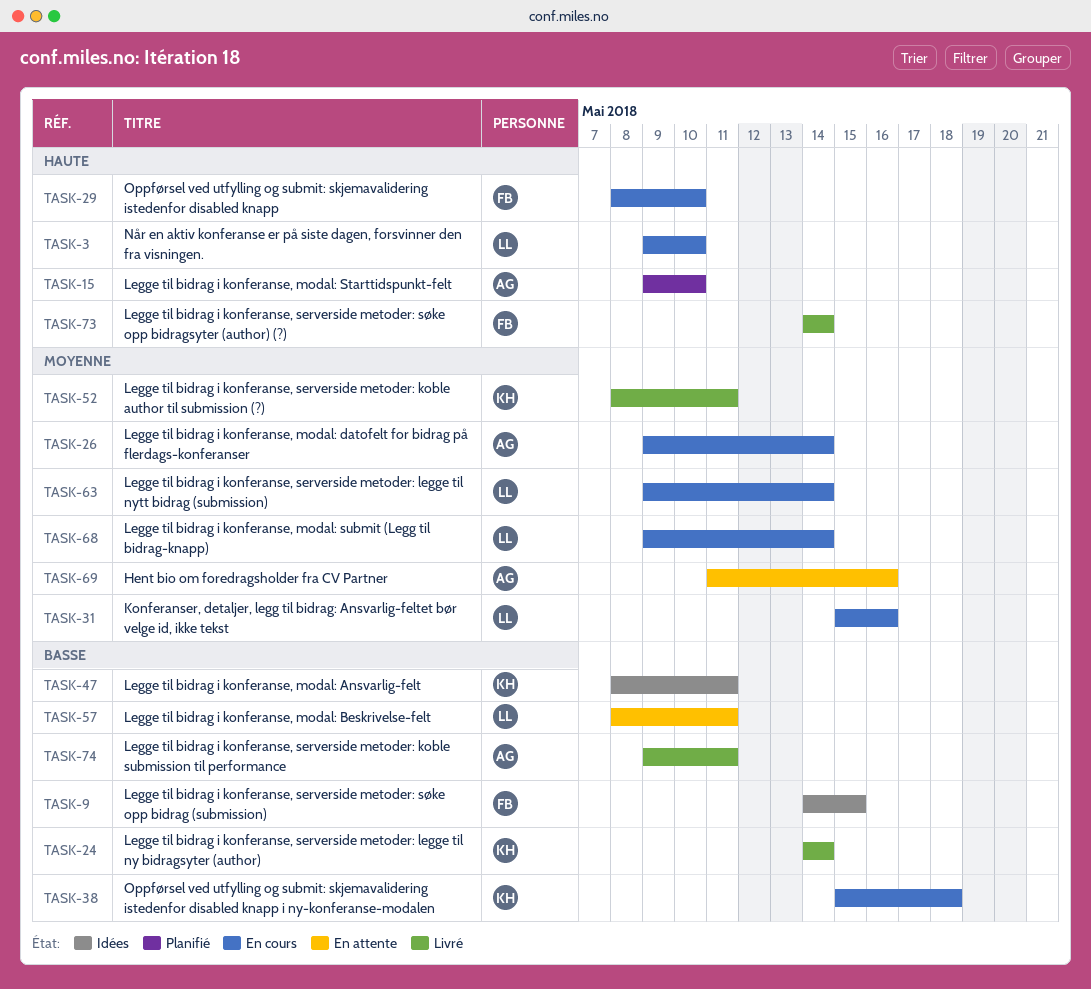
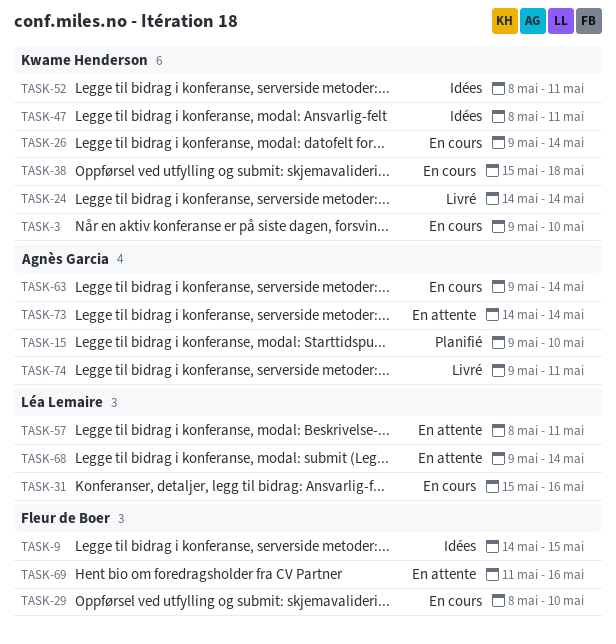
TASK-3, owner: Léa Lemaire -> Kwame Henderson
TASK-26, owner: Agnès Garcia -> Kwame Henderson
TASK-52, status: Livré -> Idées
TASK-63, owner: Léa Lemaire -> Agnès Garcia
TASK-68, status: En cours -> En attente
TASK-69, owner: Agnès Garcia -> Fleur de Boer
TASK-73, status: Livré -> En attente
TASK-73, owner: Fleur de Boer -> Agnès Garcia

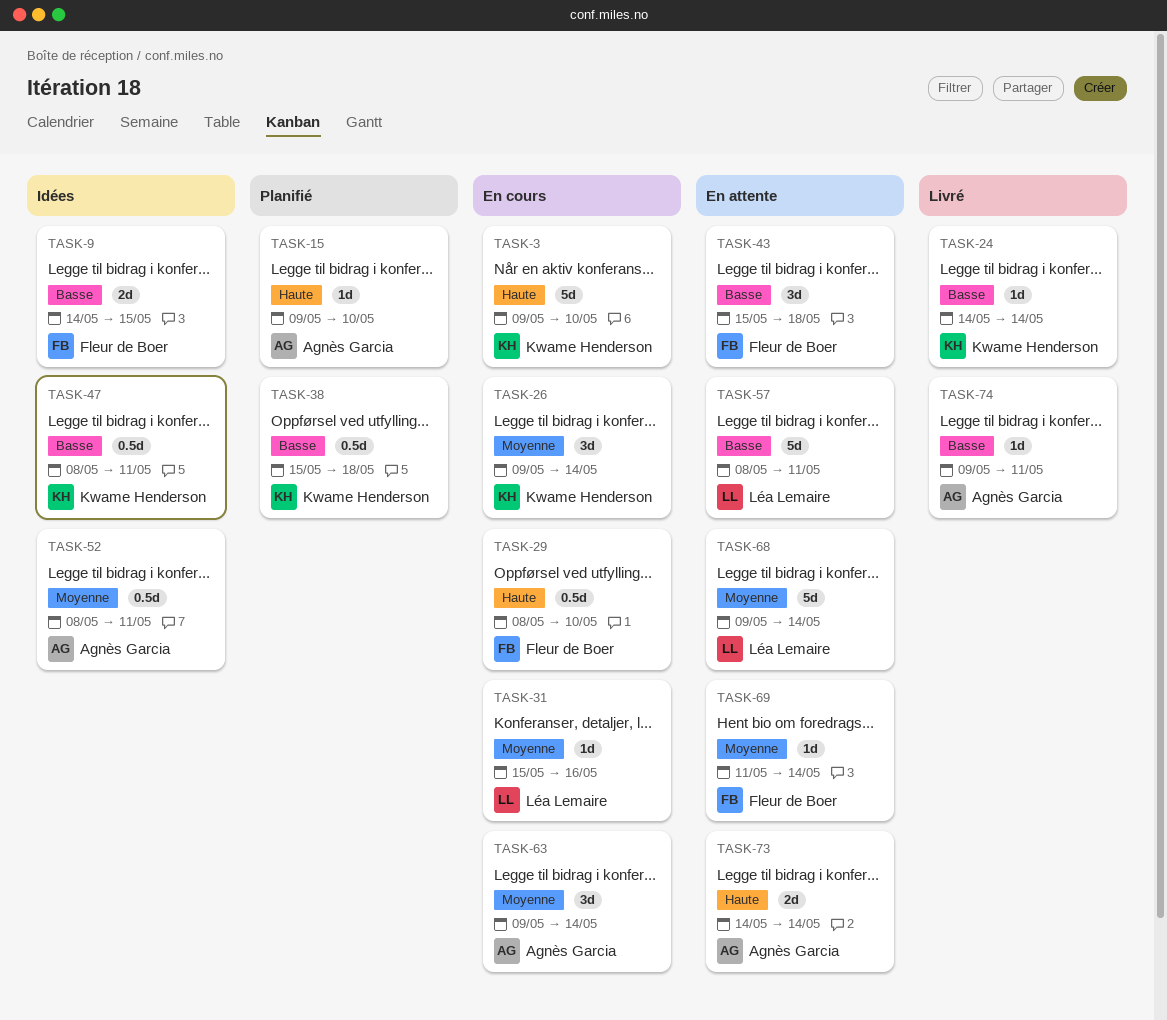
TASK-38, status: En cours -> Planifié
TASK-43: none -> present
TASK-52, owner: Kwame Henderson -> Agnès Garcia
TASK-69, due: May 16 -> May 14

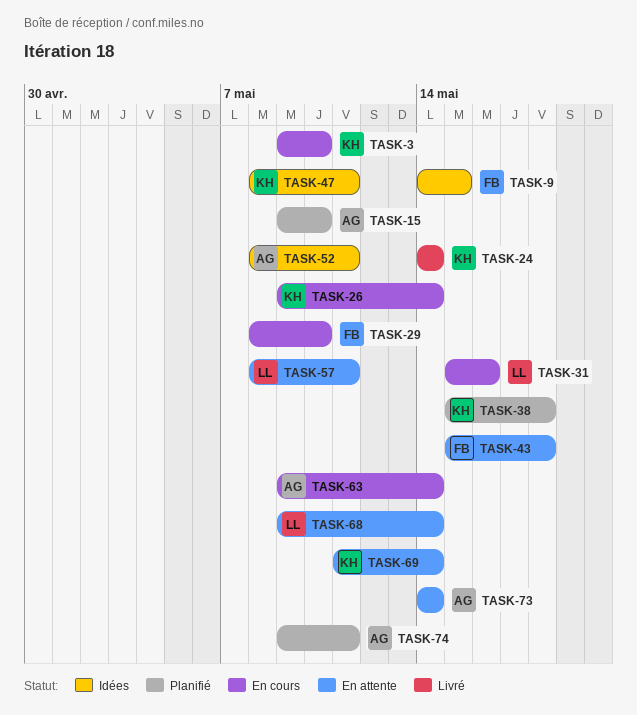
TASK-69, owner: Fleur de Boer -> Kwame Henderson
TASK-74, status: Livré -> Planifié

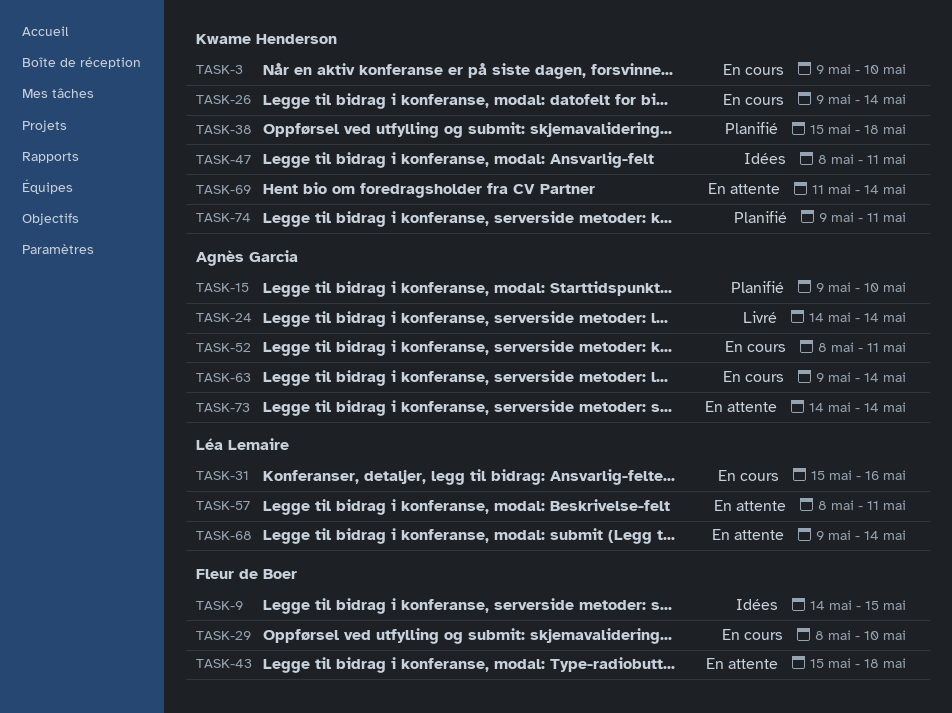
TASK-24, owner: Kwame Henderson -> Agnès Garcia
TASK-52, status: Idées -> En cours
TASK-74, owner: Agnès Garcia -> Kwame Henderson

